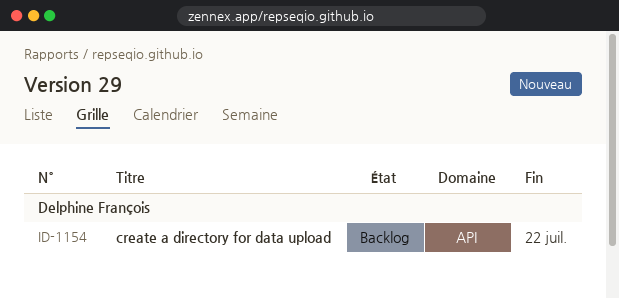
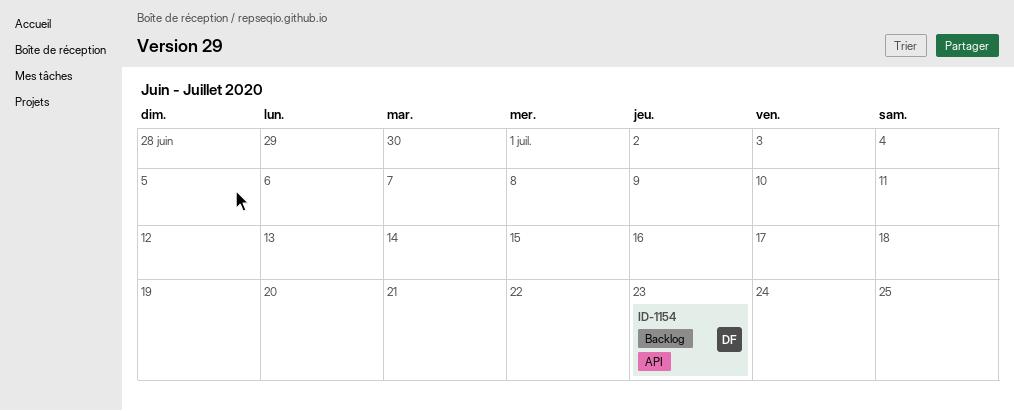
ID-1154, due: Jul 22 -> Jul 23

